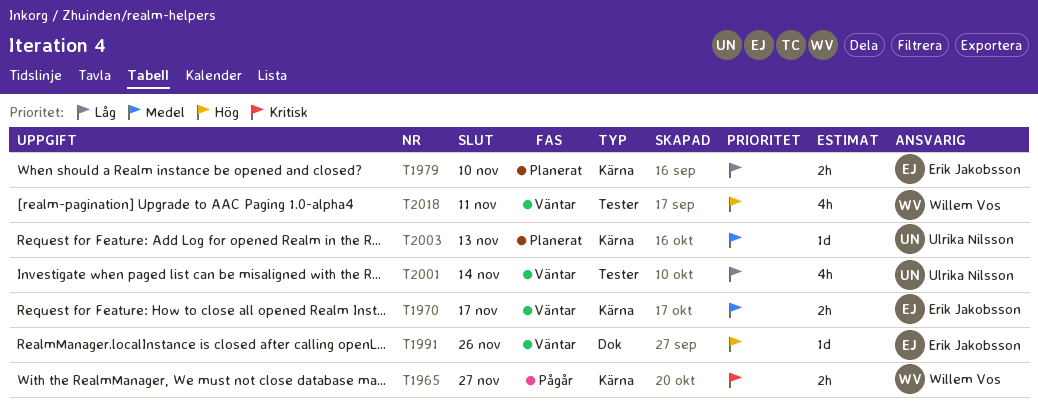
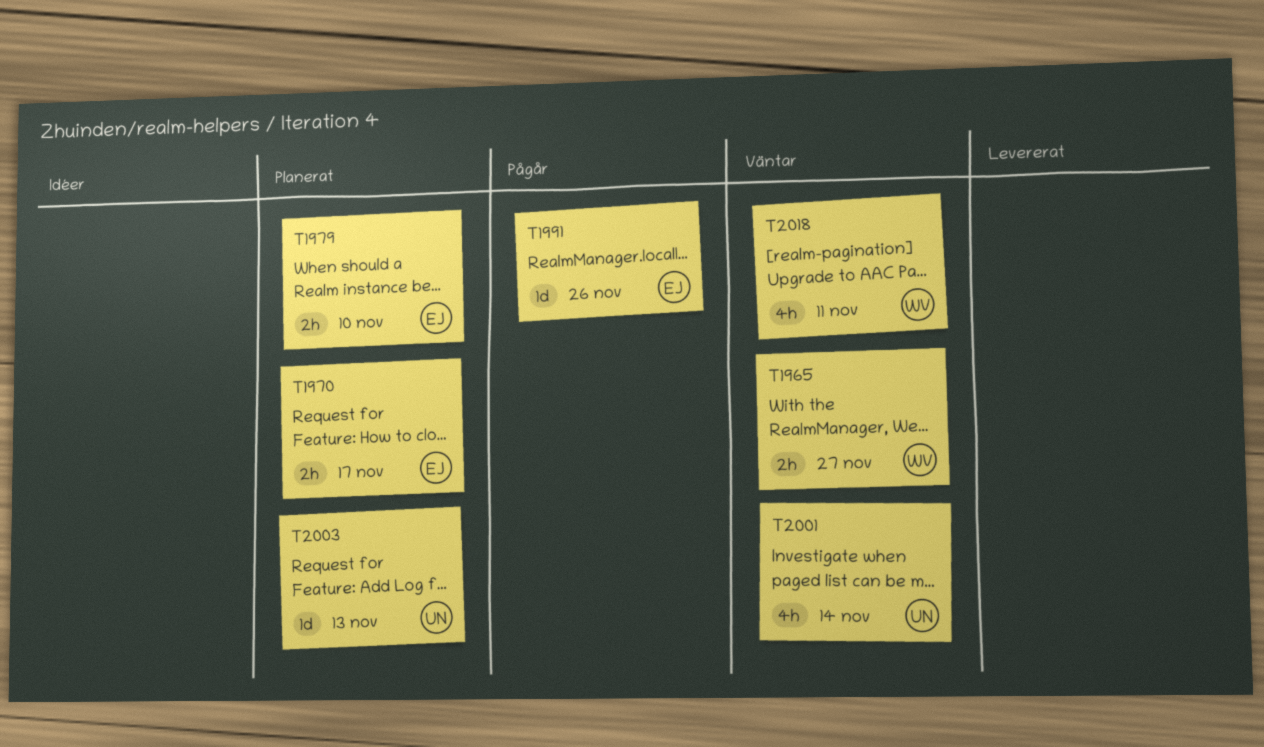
T1965, status: Pågår -> Väntar
T1970, status: Väntar -> Planerat
T1991, status: Väntar -> Pågår

